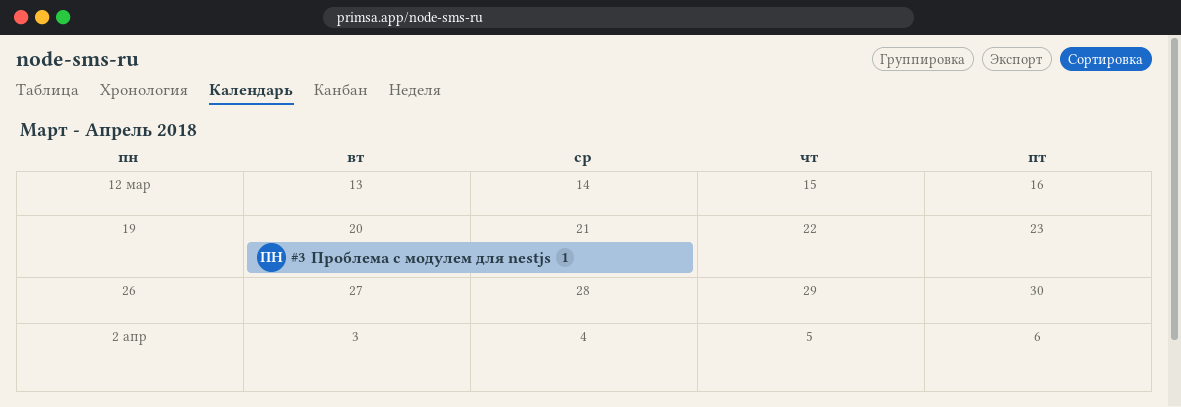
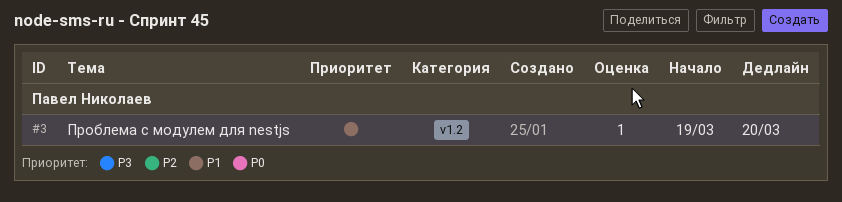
#3, start: Mar 20 -> Mar 19
#3, due: Mar 21 -> Mar 20

